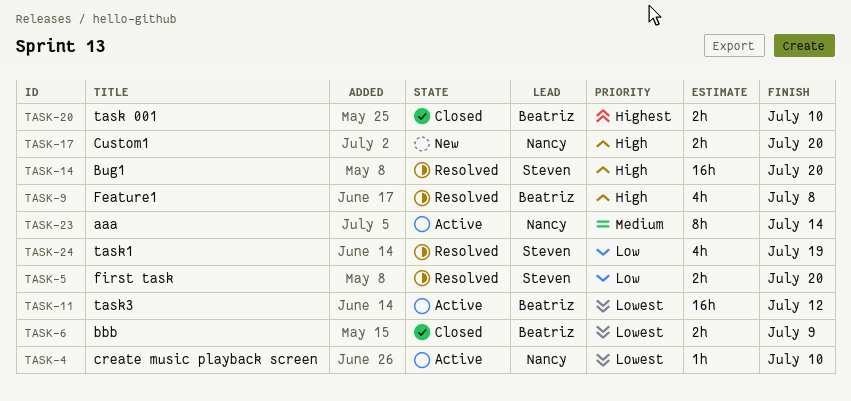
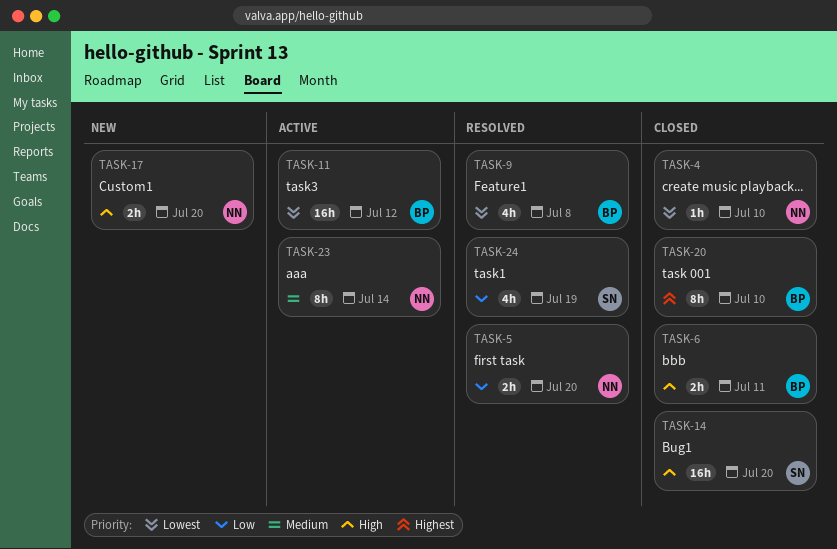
TASK-4, status: Active -> Closed
TASK-5, owner: Steven -> Nancy
TASK-6, priority: Lowest -> High
TASK-6, due: Jul 9 -> Jul 11
TASK-9, priority: High -> Lowest
TASK-14, status: Resolved -> Closed
TASK-20, estimate: 2h -> 8h

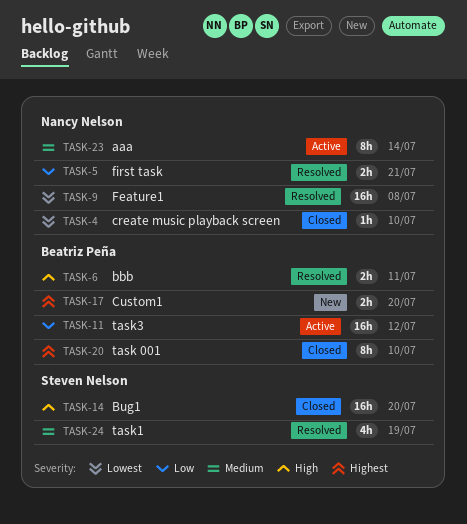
TASK-5, due: Jul 20 -> Jul 21
TASK-6, status: Closed -> Resolved
TASK-9, owner: Beatriz Peña -> Nancy Nelson
TASK-9, estimate: 4h -> 16h
TASK-11, priority: Lowest -> Low
TASK-17, owner: Nancy Nelson -> Beatriz Peña
TASK-17, priority: High -> Highest
TASK-24, priority: Low -> Medium

